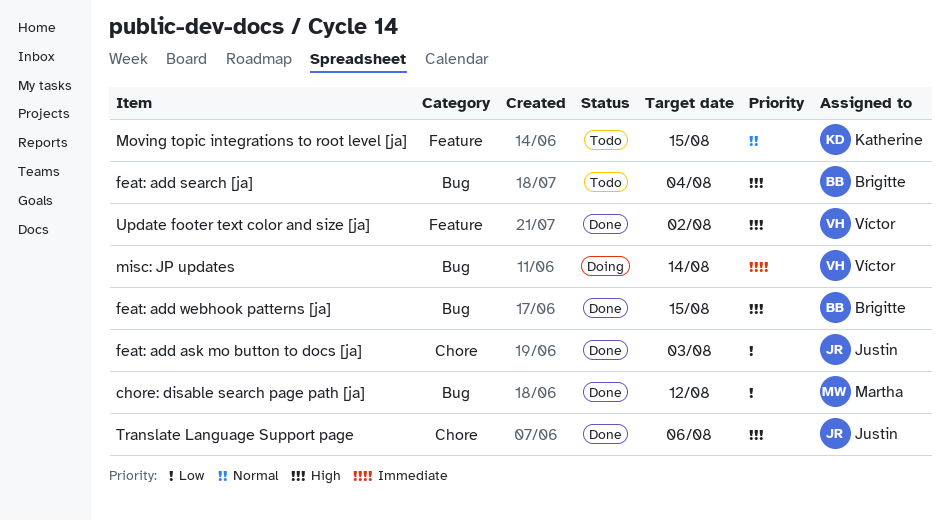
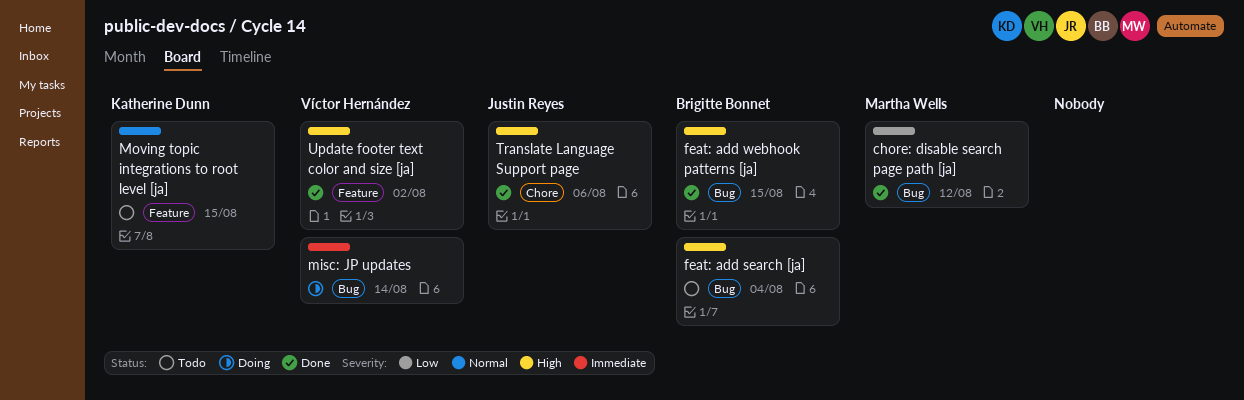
feat: add ask mo button to docs [ja]: present -> none

